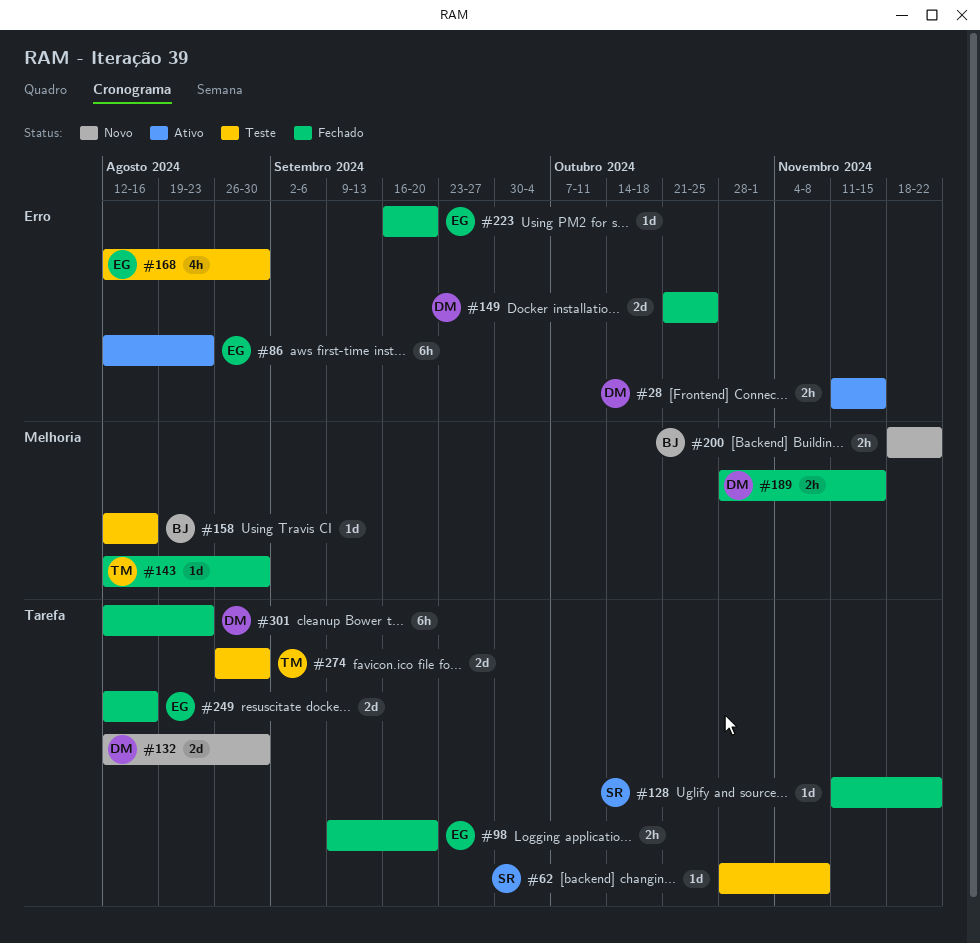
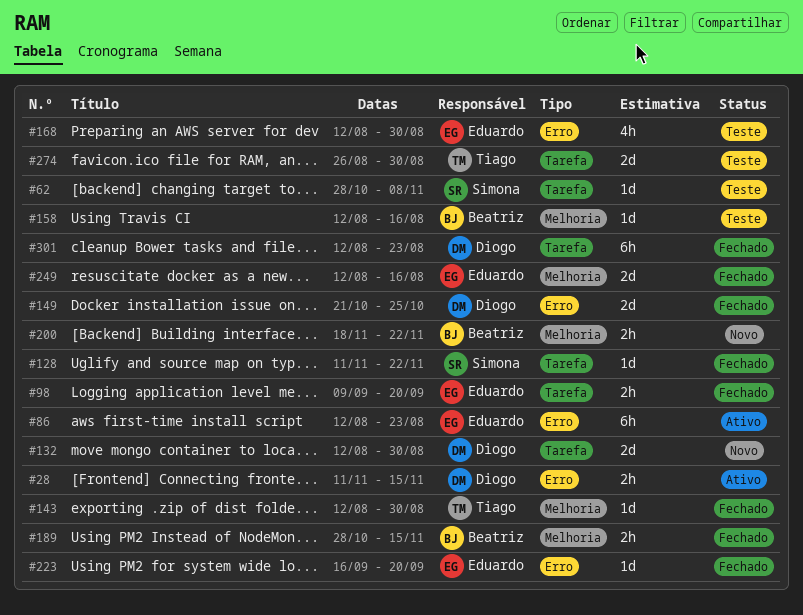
#189, owner: Diogo -> Beatriz
#249, label: Tarefa -> Melhoria

